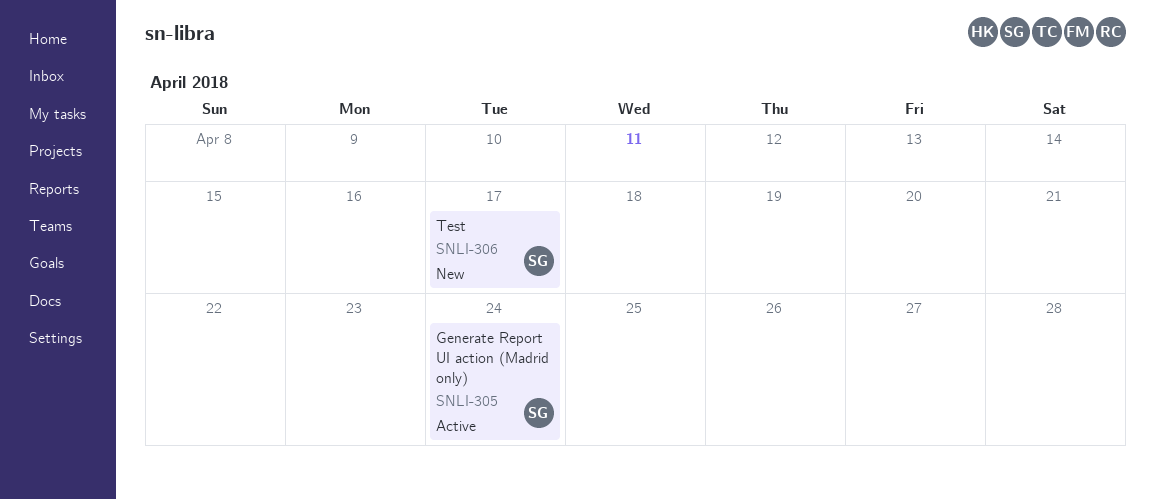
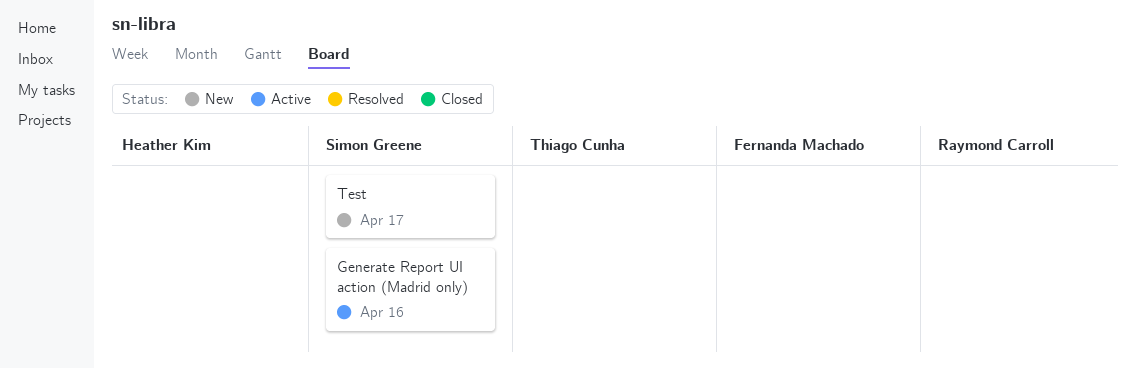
Generate Report UI action (Madrid only), due: Apr 24 -> Apr 16

